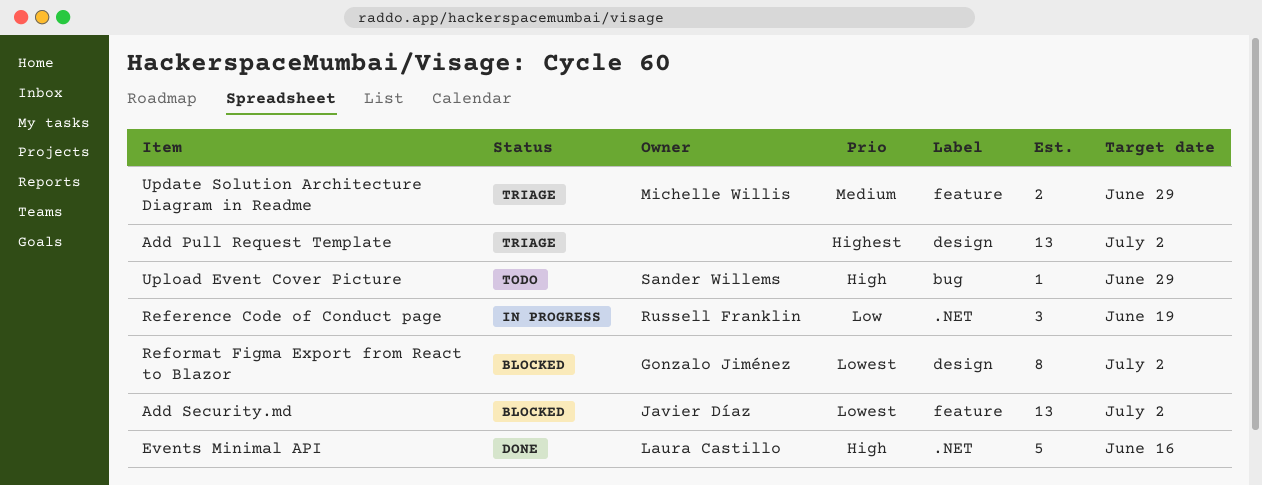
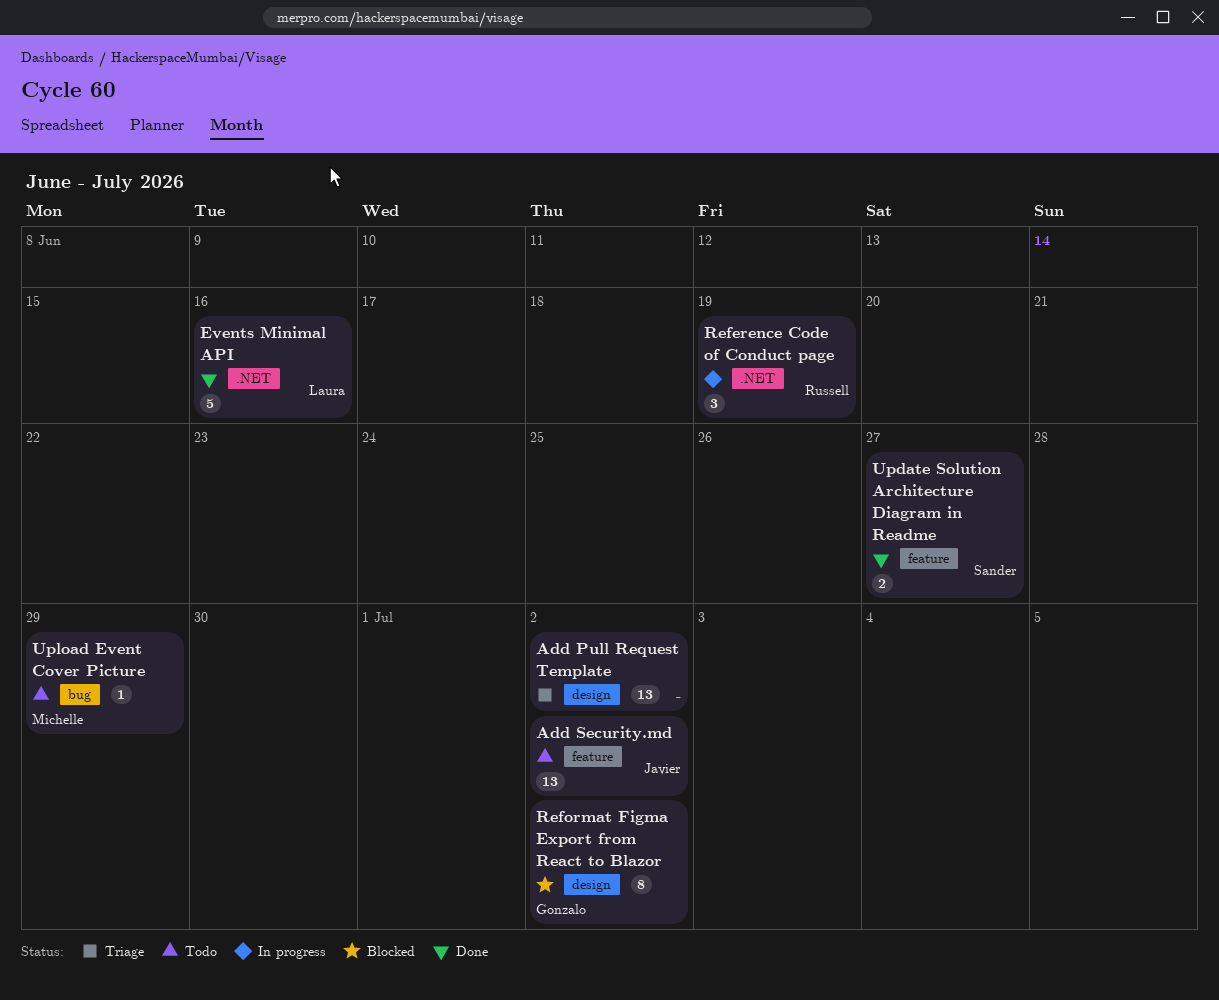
Add Security.md, status: Blocked -> Todo
Update Solution Architecture Diagram in Readme, status: Triage -> Done
Update Solution Architecture Diagram in Readme, owner: Michelle Willis -> Sander Willems
Update Solution Architecture Diagram in Readme, due: Jun 29 -> Jun 27
Upload Event Cover Picture, owner: Sander Willems -> Michelle Willis

